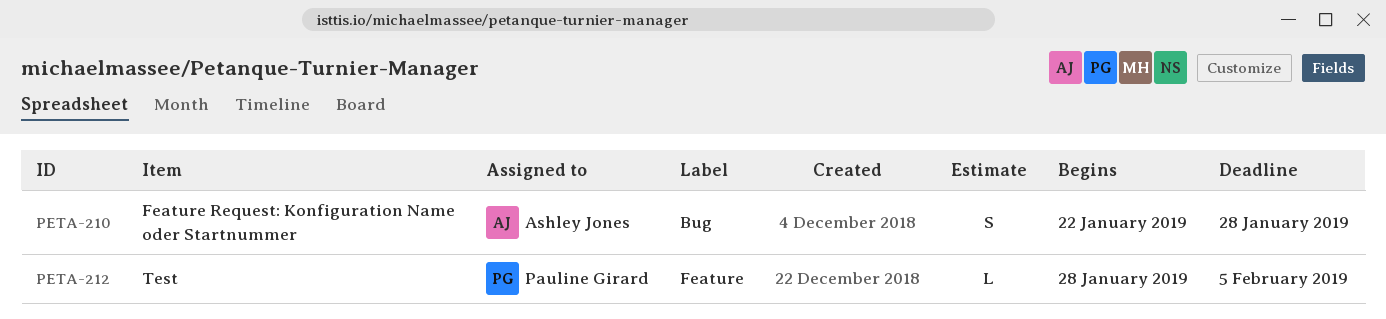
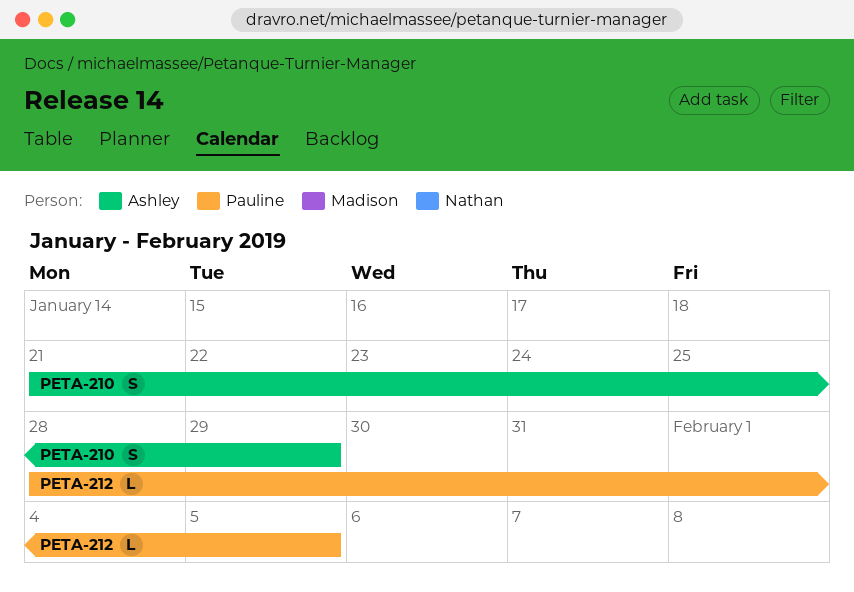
PETA-210, start: Jan 22 -> Jan 21
PETA-210, due: Jan 28 -> Jan 29

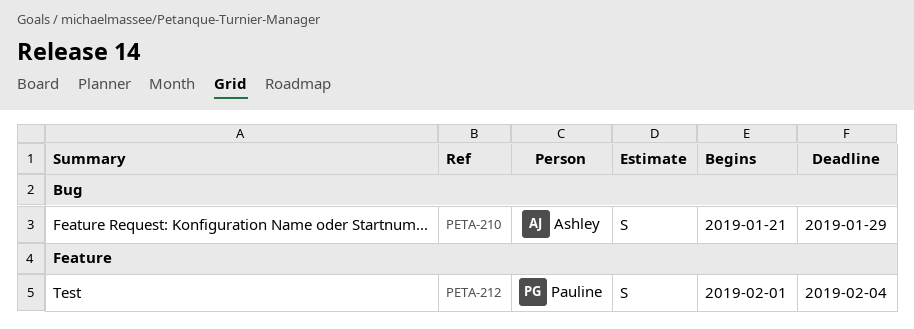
PETA-212, estimate: L -> S
PETA-212, start: Jan 28 -> Feb 1
PETA-212, due: Feb 5 -> Feb 4

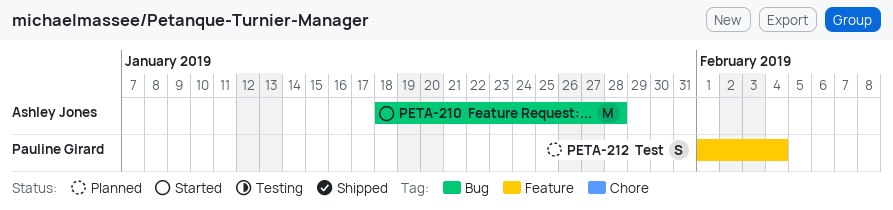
PETA-210, estimate: S -> M
PETA-210, start: Jan 21 -> Jan 18
PETA-210, due: Jan 29 -> Jan 28

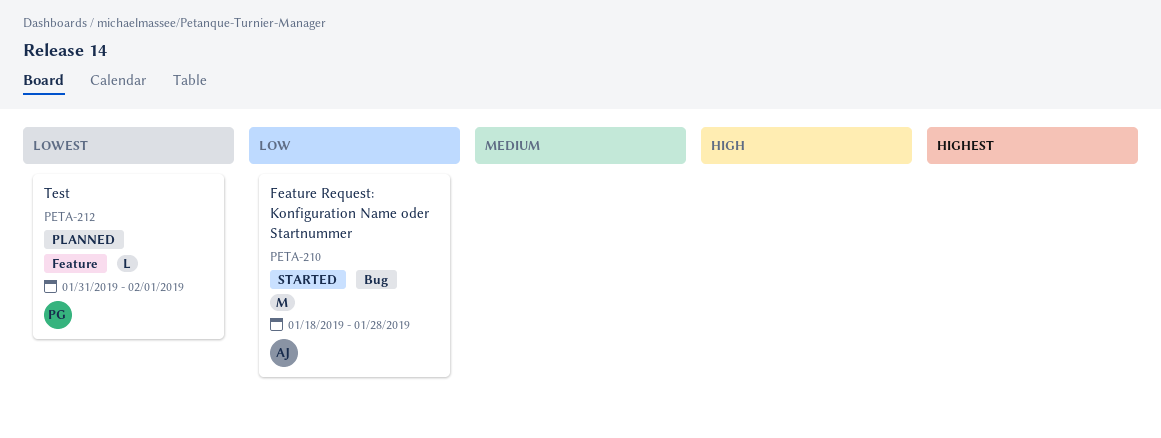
PETA-212, estimate: S -> L
PETA-212, start: Feb 1 -> Jan 31
PETA-212, due: Feb 4 -> Feb 1

